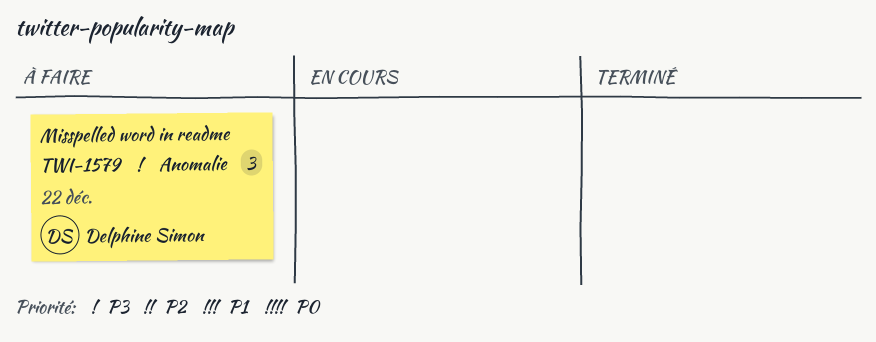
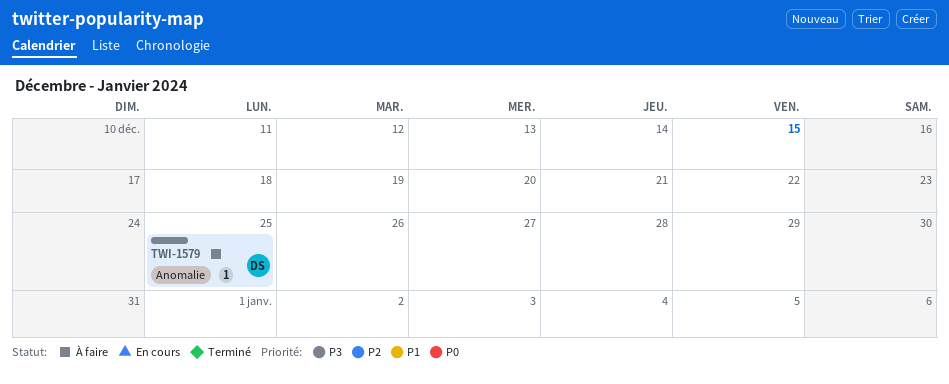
TWI-1579, estimate: 3 -> 1
TWI-1579, due: Dec 22 -> Dec 25

